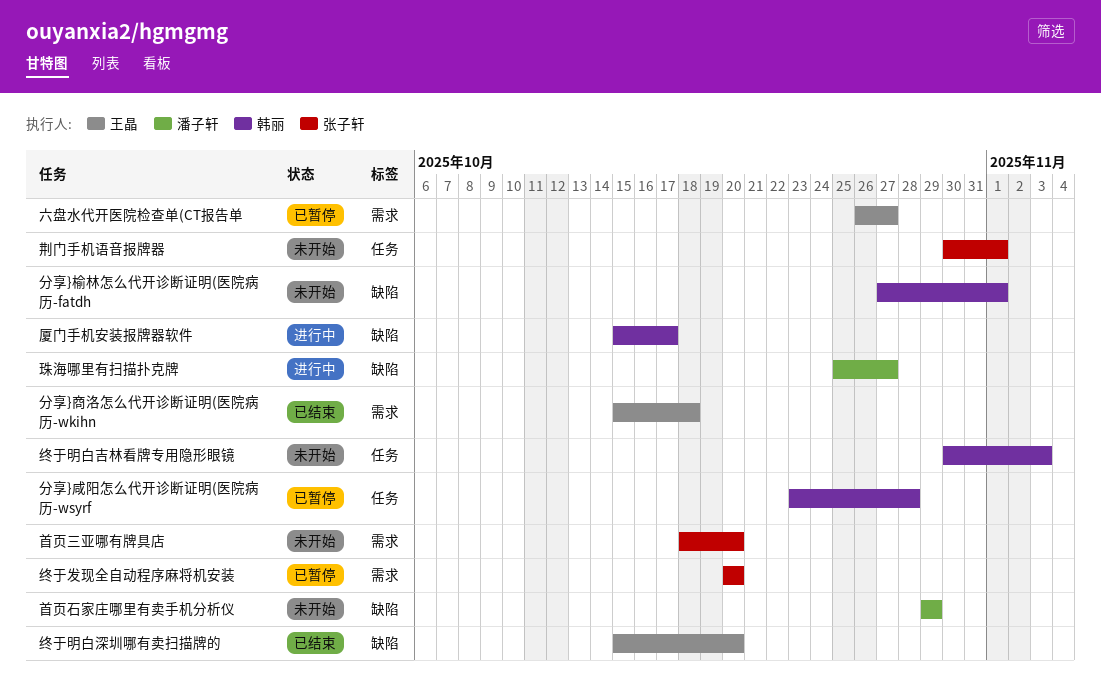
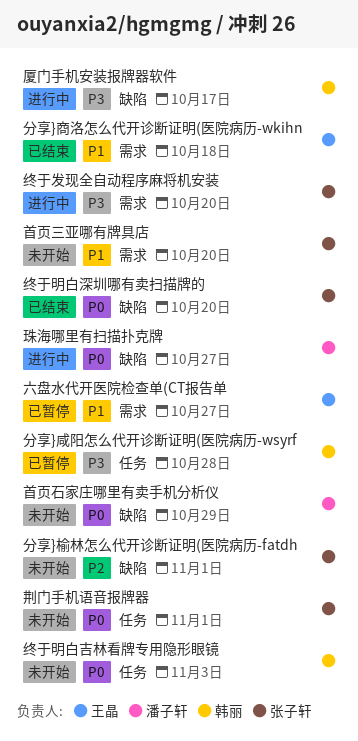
分享}榆林怎么代开诊断证明(医院病历-fatdh, owner: 韩丽 -> 张子轩
终于发现全自动程序麻将机安装, status: 已暂停 -> 进行中
终于明白深圳哪有卖扫描牌的, owner: 王晶 -> 张子轩

